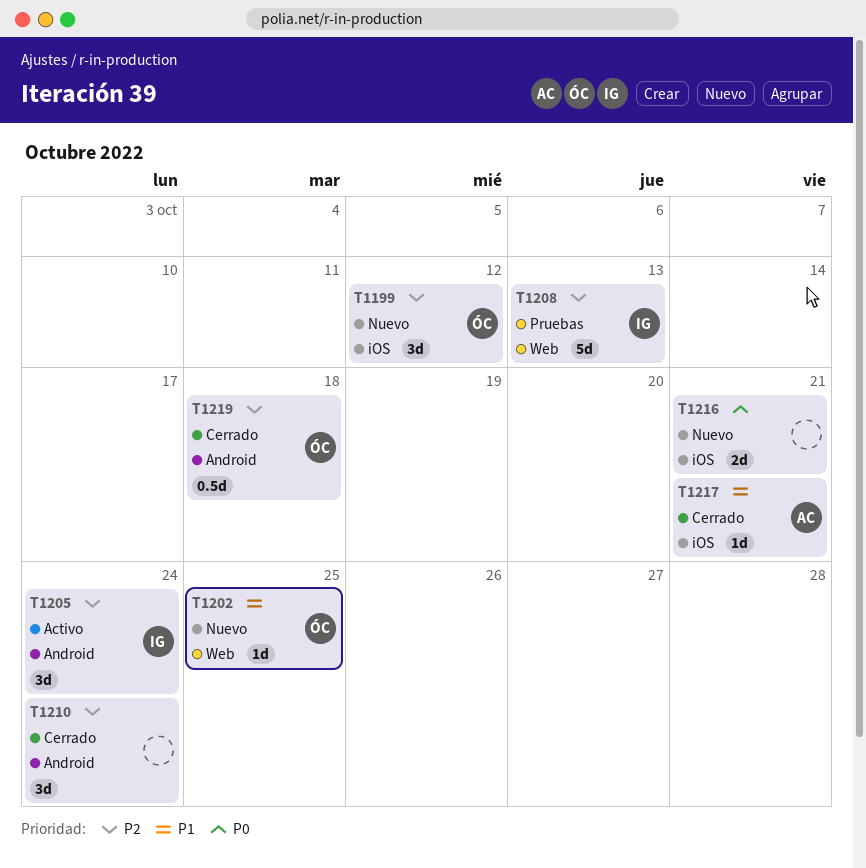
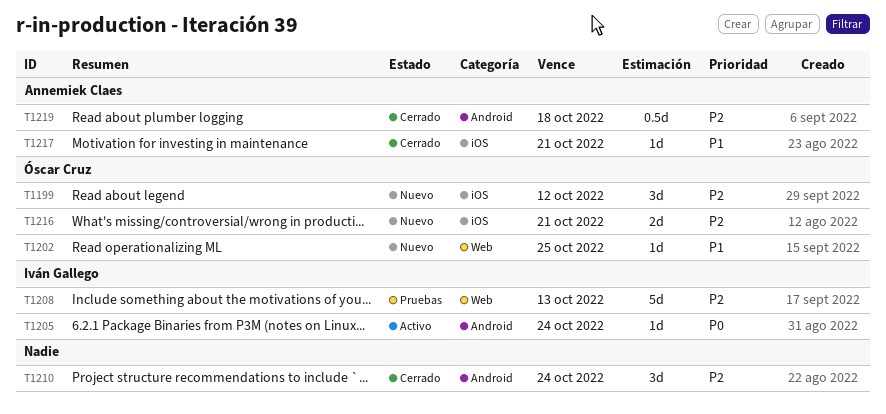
T1205, priority: P2 -> P0
T1205, estimate: 3d -> 1d
T1216, owner: none -> Óscar Cruz
T1216, priority: P0 -> P2
T1219, owner: Óscar Cruz -> Annemiek Claes

